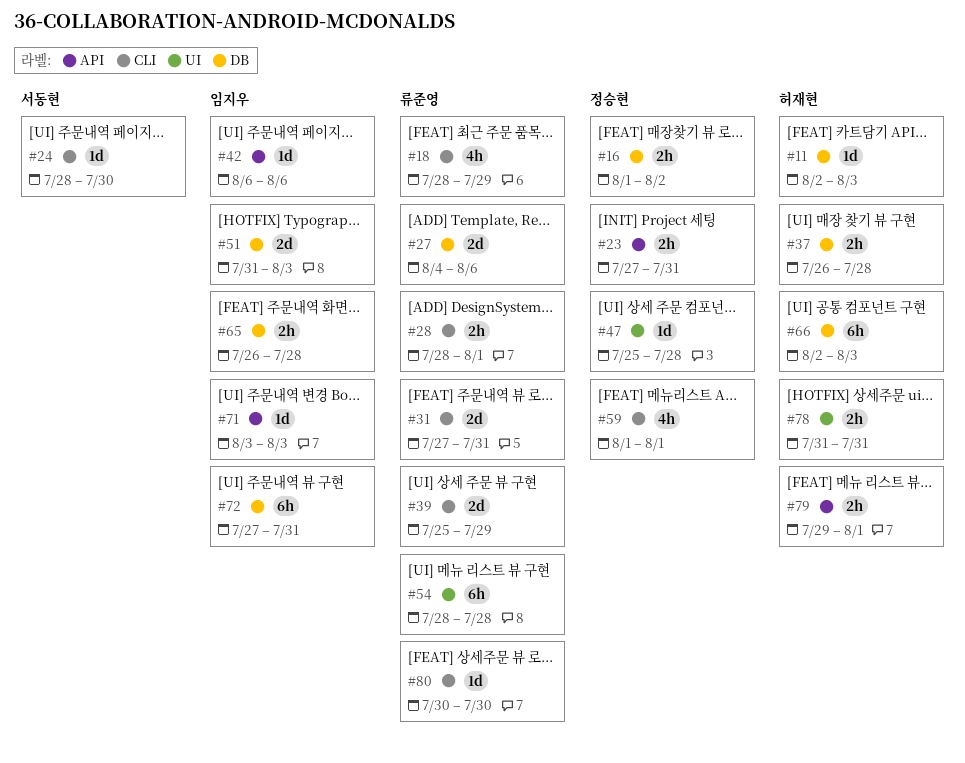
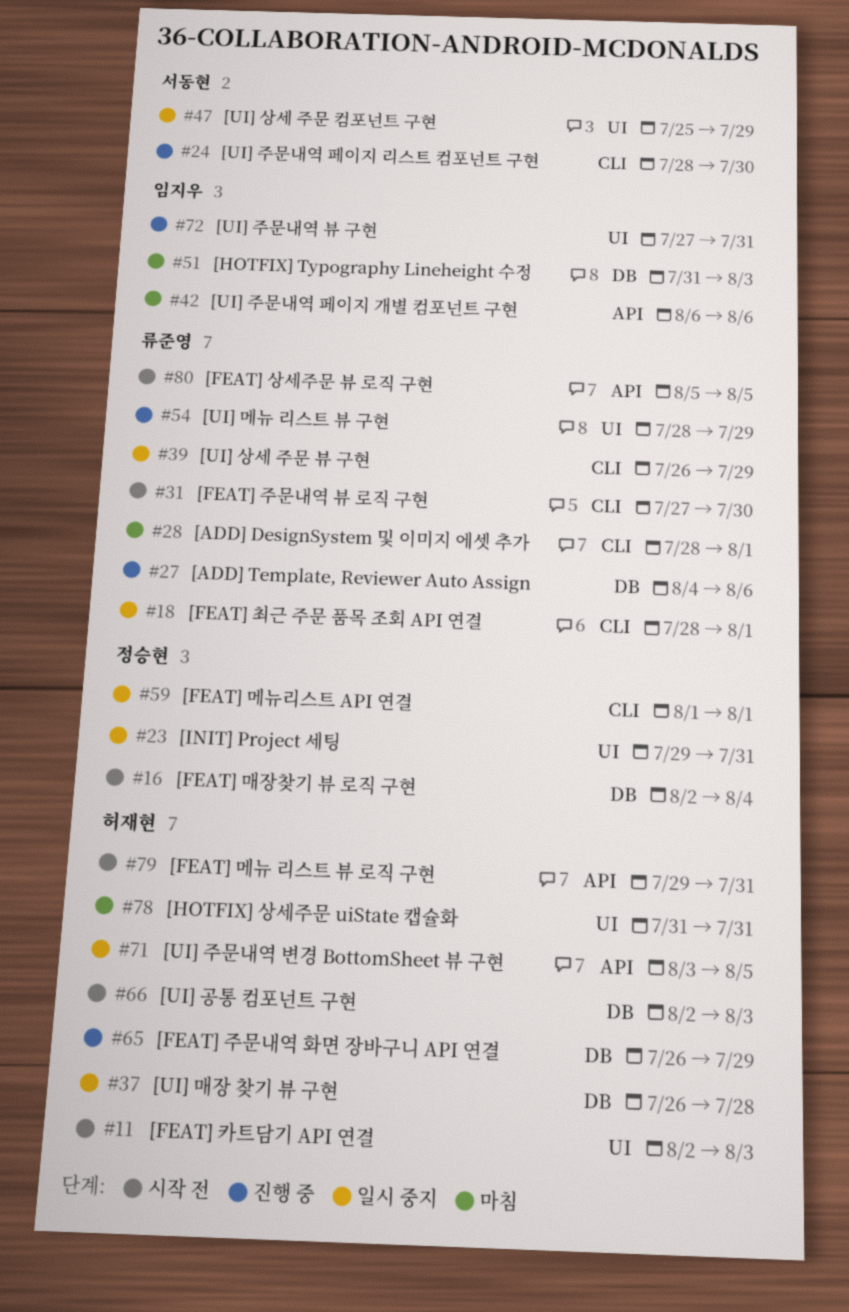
#11, label: DB -> UI
#16, start: Aug 1 -> Aug 2
#16, due: Aug 2 -> Aug 4
#18, due: Jul 29 -> Aug 1
#23, label: API -> UI
#23, start: Jul 27 -> Jul 29
#31, due: Jul 31 -> Jul 30
#39, start: Jul 25 -> Jul 26
#47, owner: 정승현 -> 서동현
#47, due: Jul 28 -> Jul 29
#54, due: Jul 28 -> Jul 29
#65, owner: 임지우 -> 허재현
#65, due: Jul 28 -> Jul 29
#71, owner: 임지우 -> 허재현
#71, due: Aug 3 -> Aug 5
#72, label: DB -> UI
#79, due: Aug 1 -> Jul 31
#80, label: CLI -> API
#80, start: Jul 30 -> Aug 5
#80, due: Jul 30 -> Aug 5

